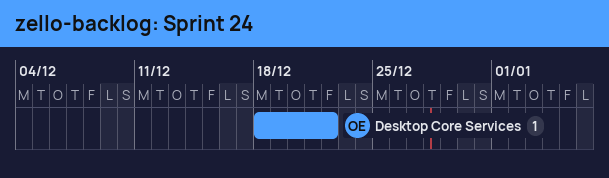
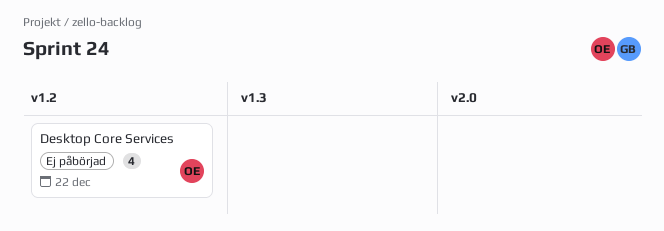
Desktop Core Services, estimate: 1 -> 4

